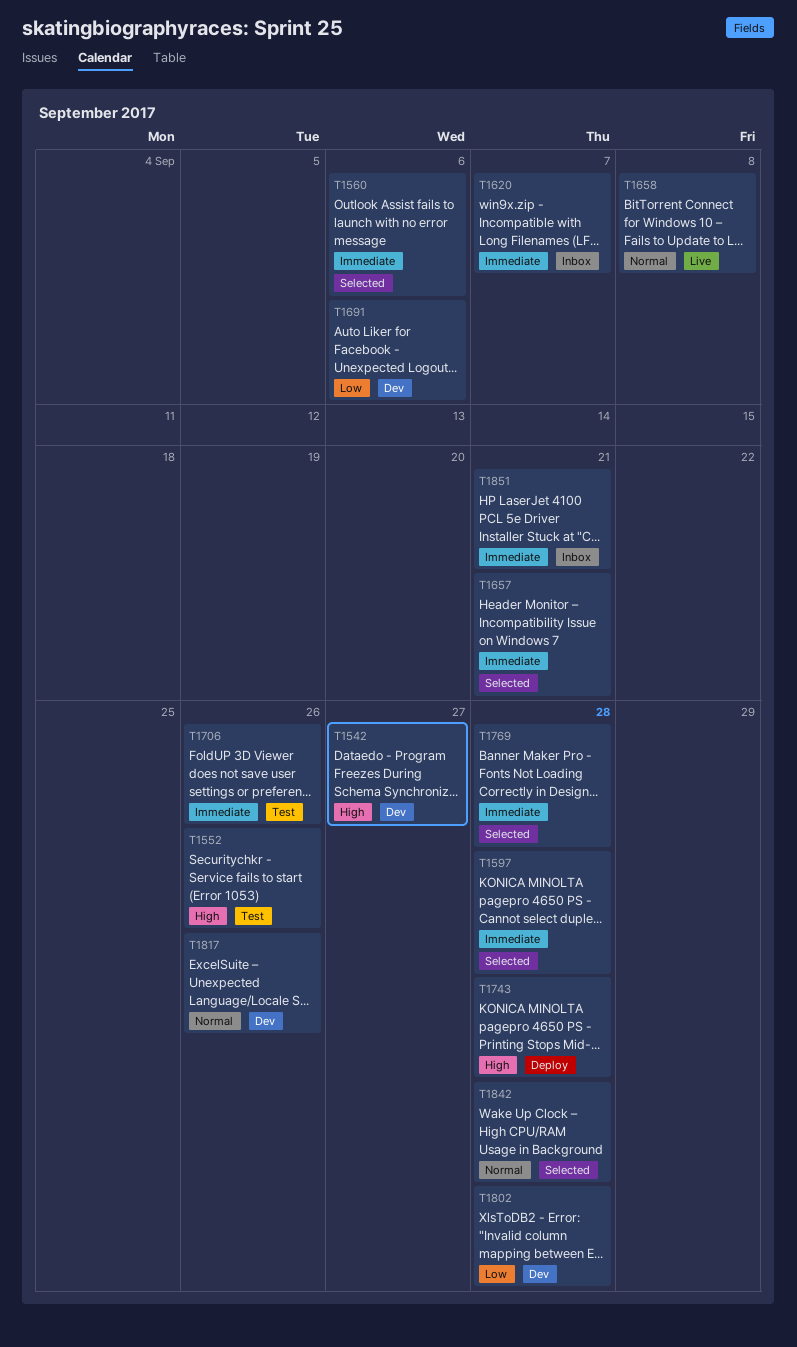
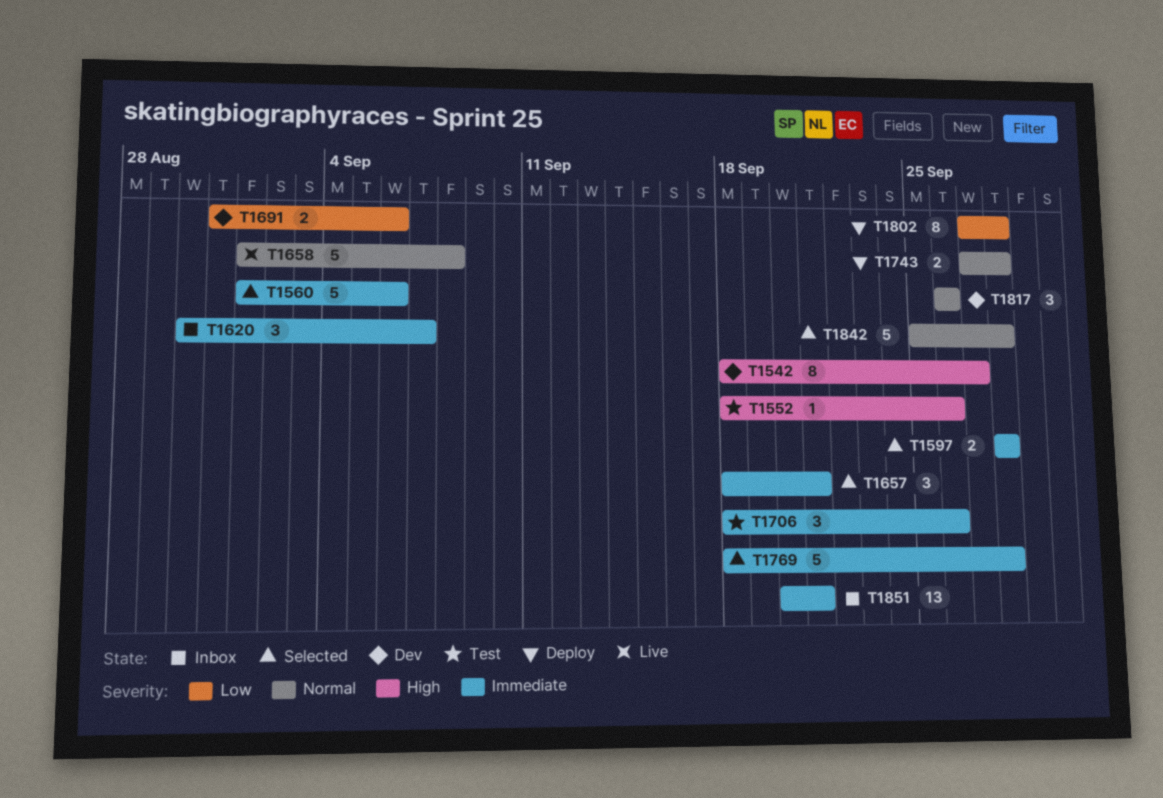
T1743, priority: High -> Normal
T1802, status: Dev -> Deploy

